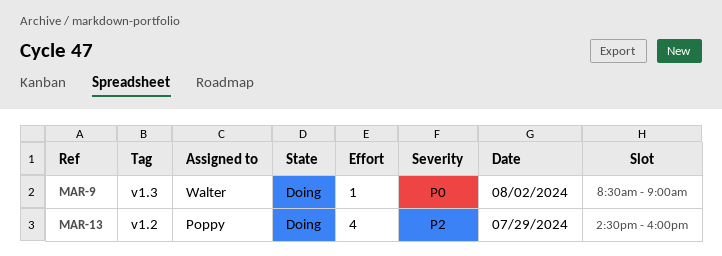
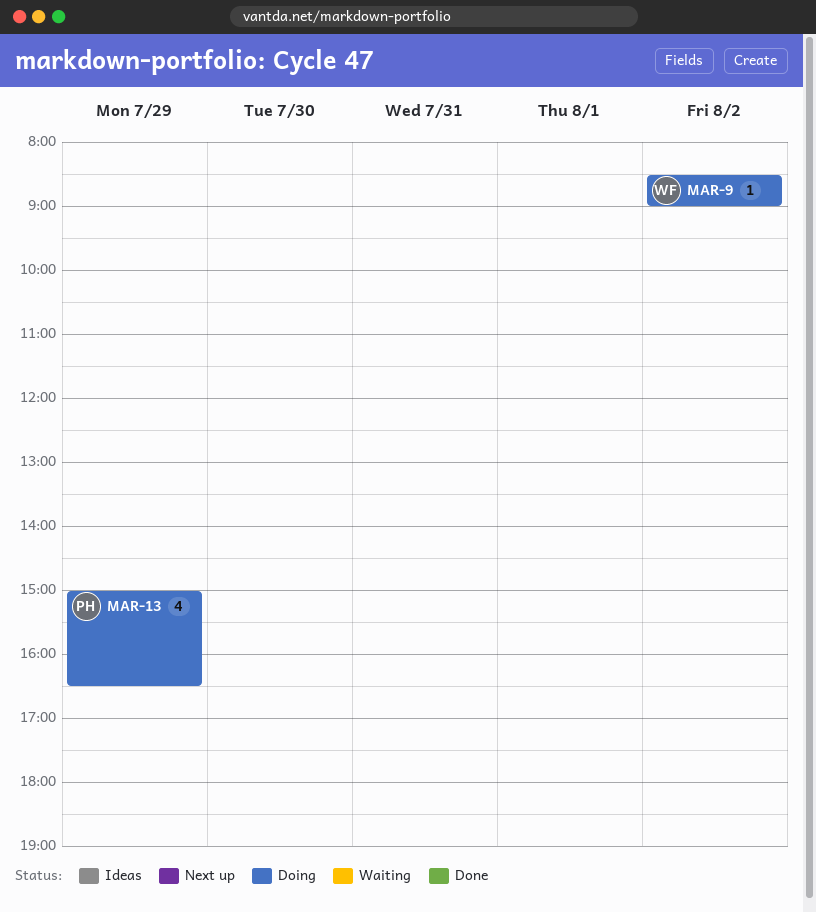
MAR-13, begins: 14:30 -> 15:00
MAR-13, ends: 16:00 -> 16:30

